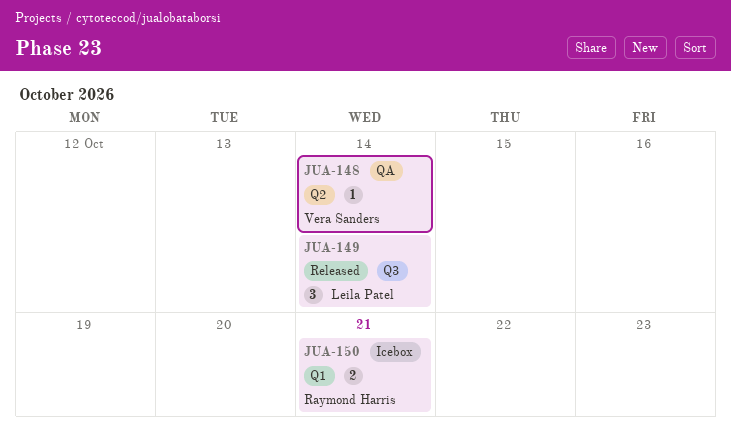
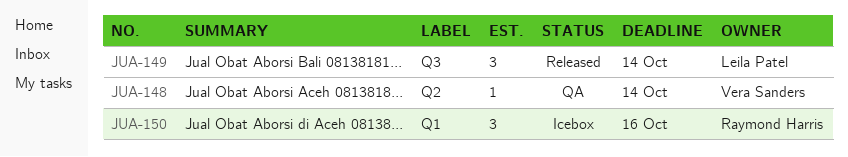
JUA-150, estimate: 2 -> 3
JUA-150, due: Oct 21 -> Oct 16

